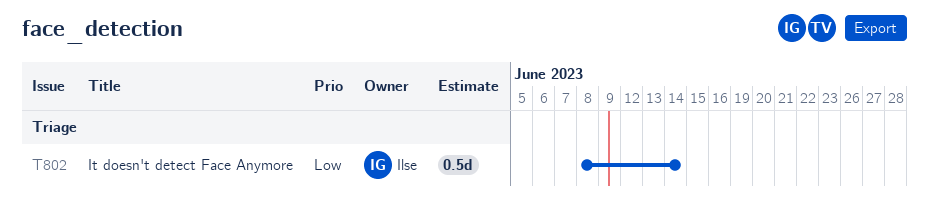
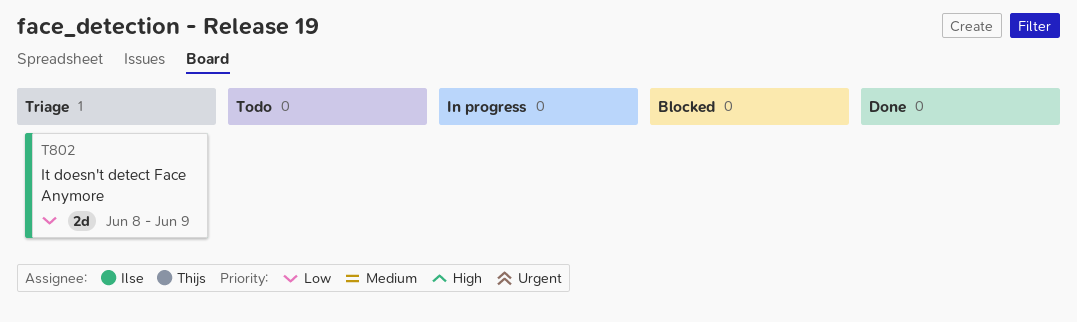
T802, estimate: 0.5d -> 2d
T802, due: Jun 14 -> Jun 9

